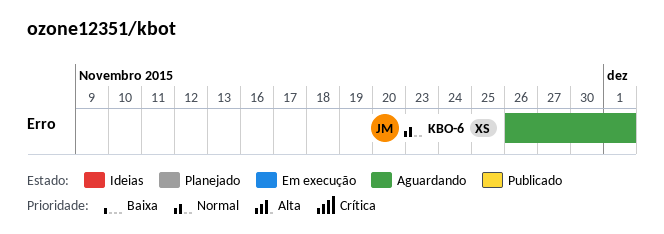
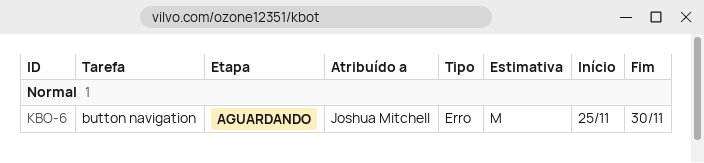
KBO-6, estimate: XS -> M
KBO-6, start: Nov 26 -> Nov 25
KBO-6, due: Dec 1 -> Nov 30

